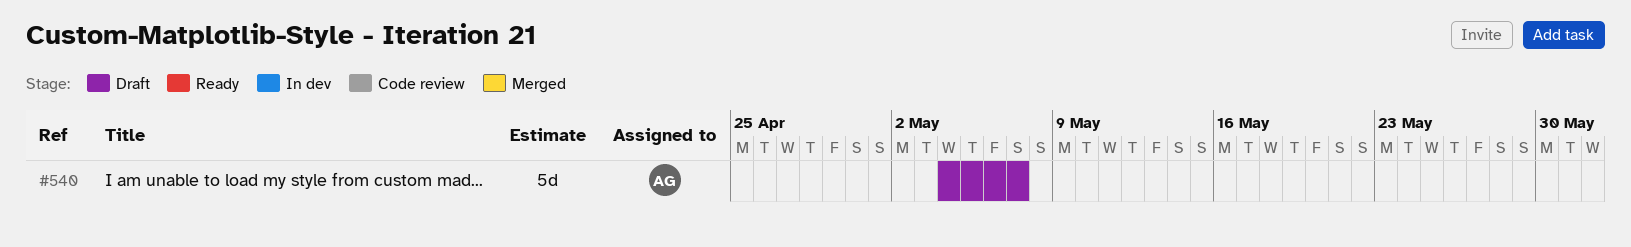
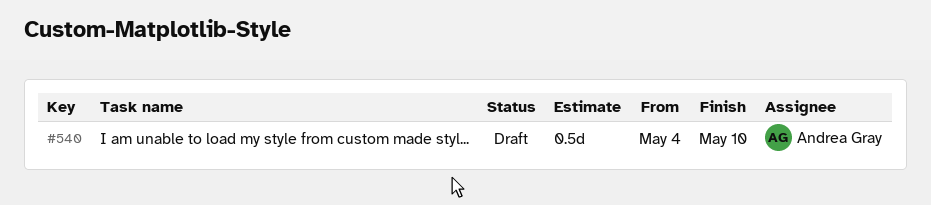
#540, estimate: 5d -> 0.5d
#540, due: May 7 -> May 10

